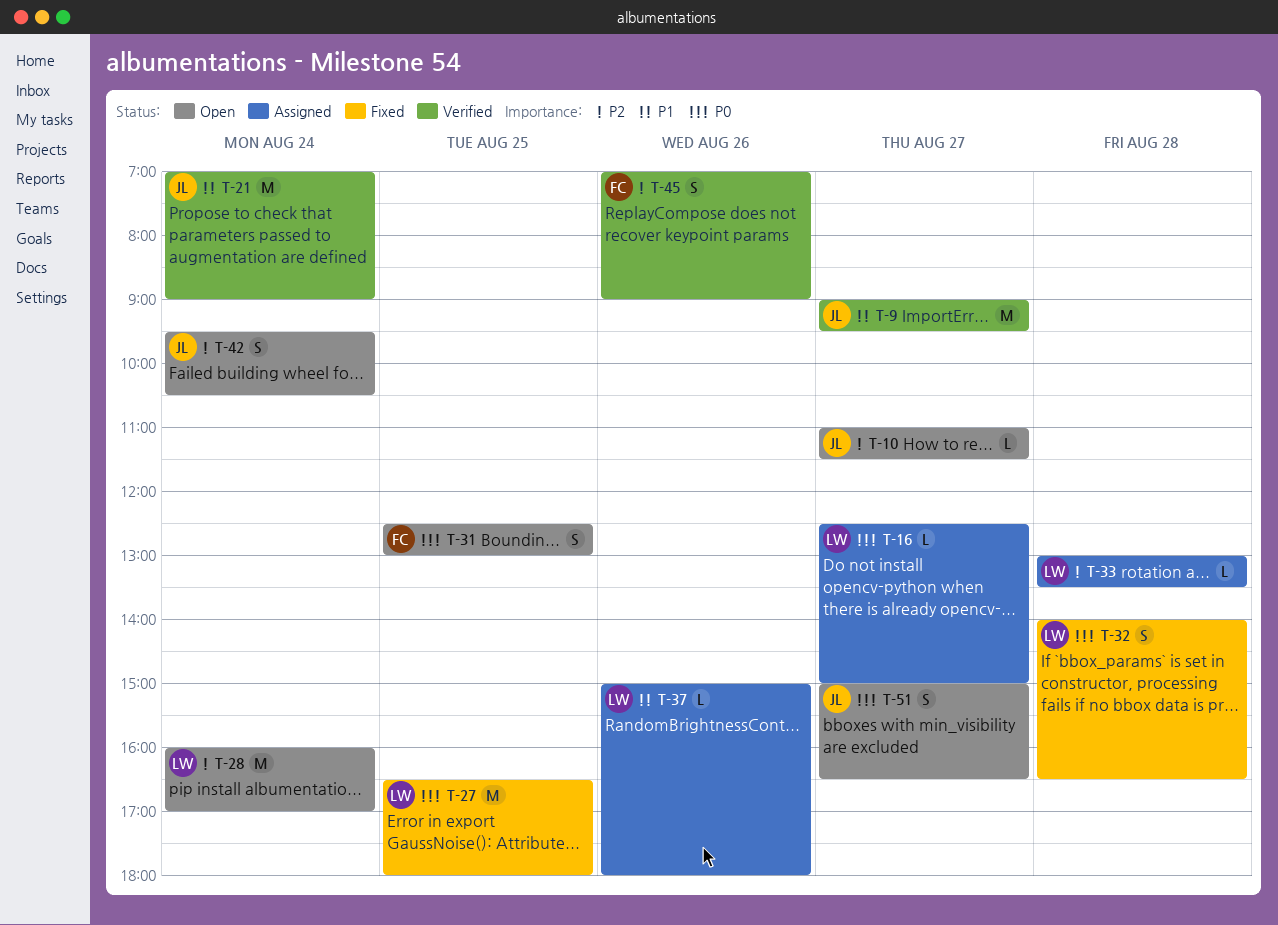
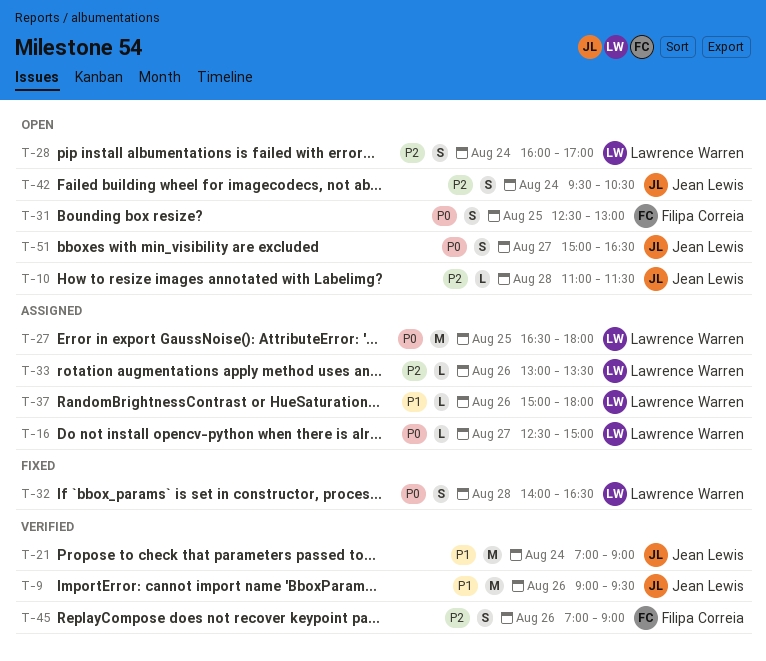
T-9, day: Aug 27 -> Aug 26
T-10, day: Aug 27 -> Aug 28
T-27, status: Fixed -> Assigned
T-28, estimate: M -> S
T-33, day: Aug 28 -> Aug 26

